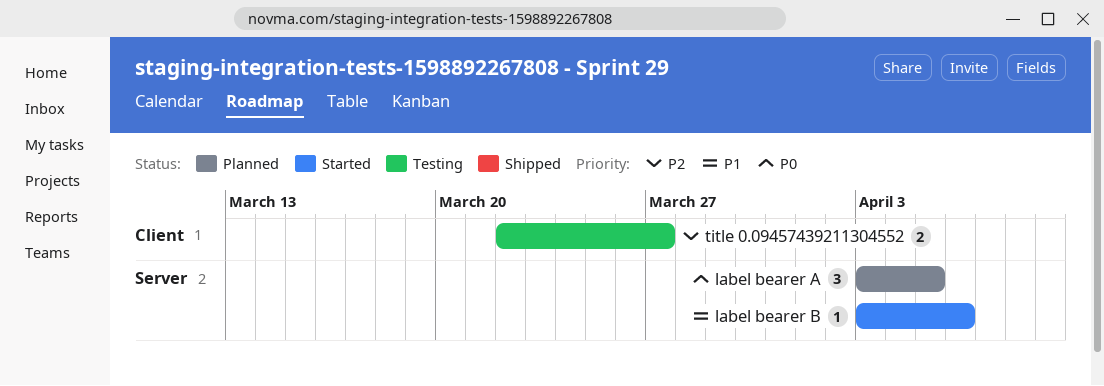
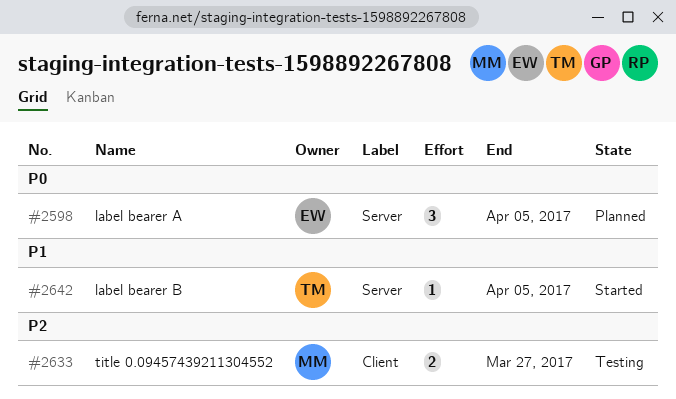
label bearer B, due: Apr 6 -> Apr 5

